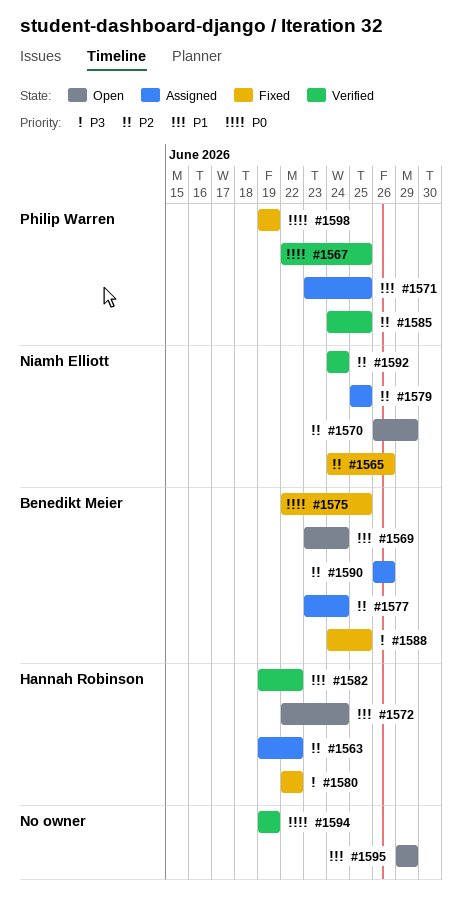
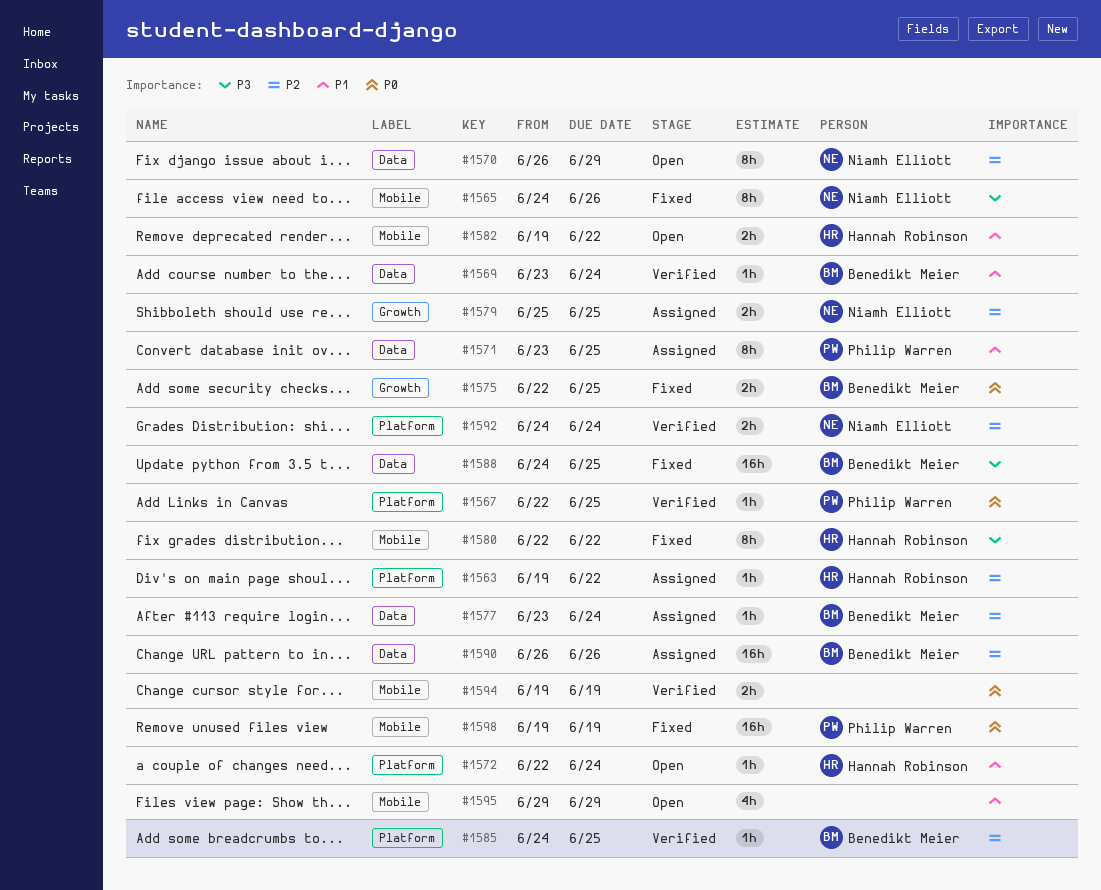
#1565, priority: P2 -> P3
#1569, status: Open -> Verified
#1582, status: Verified -> Open
#1585, owner: Philip Warren -> Benedikt Meier

